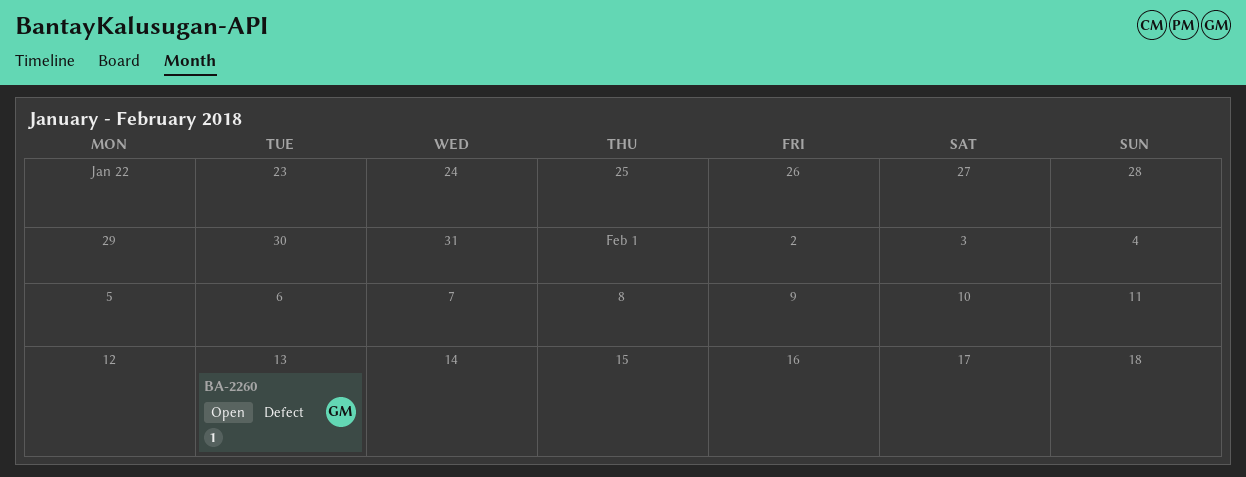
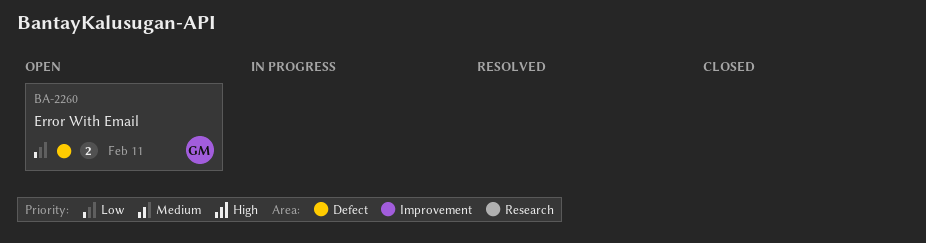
BA-2260, estimate: 1 -> 2
BA-2260, due: Feb 13 -> Feb 11

